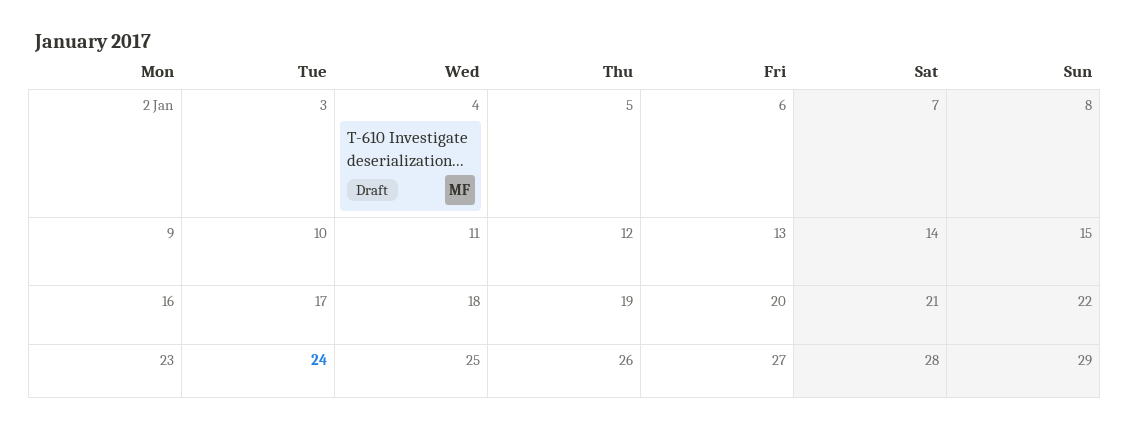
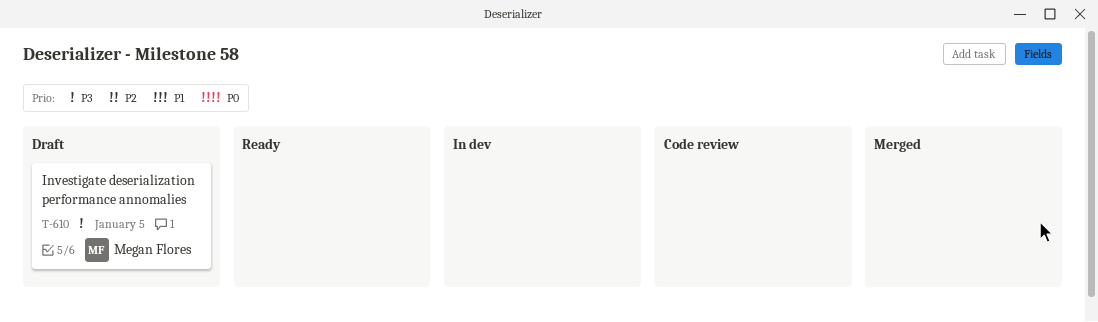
T-610, due: Jan 4 -> Jan 5

